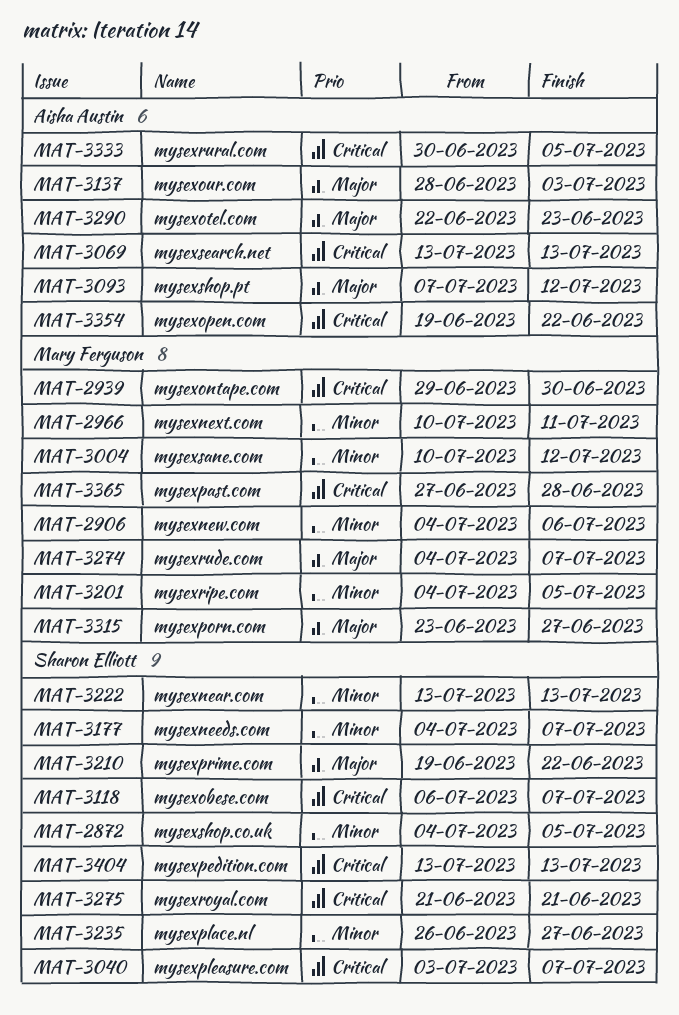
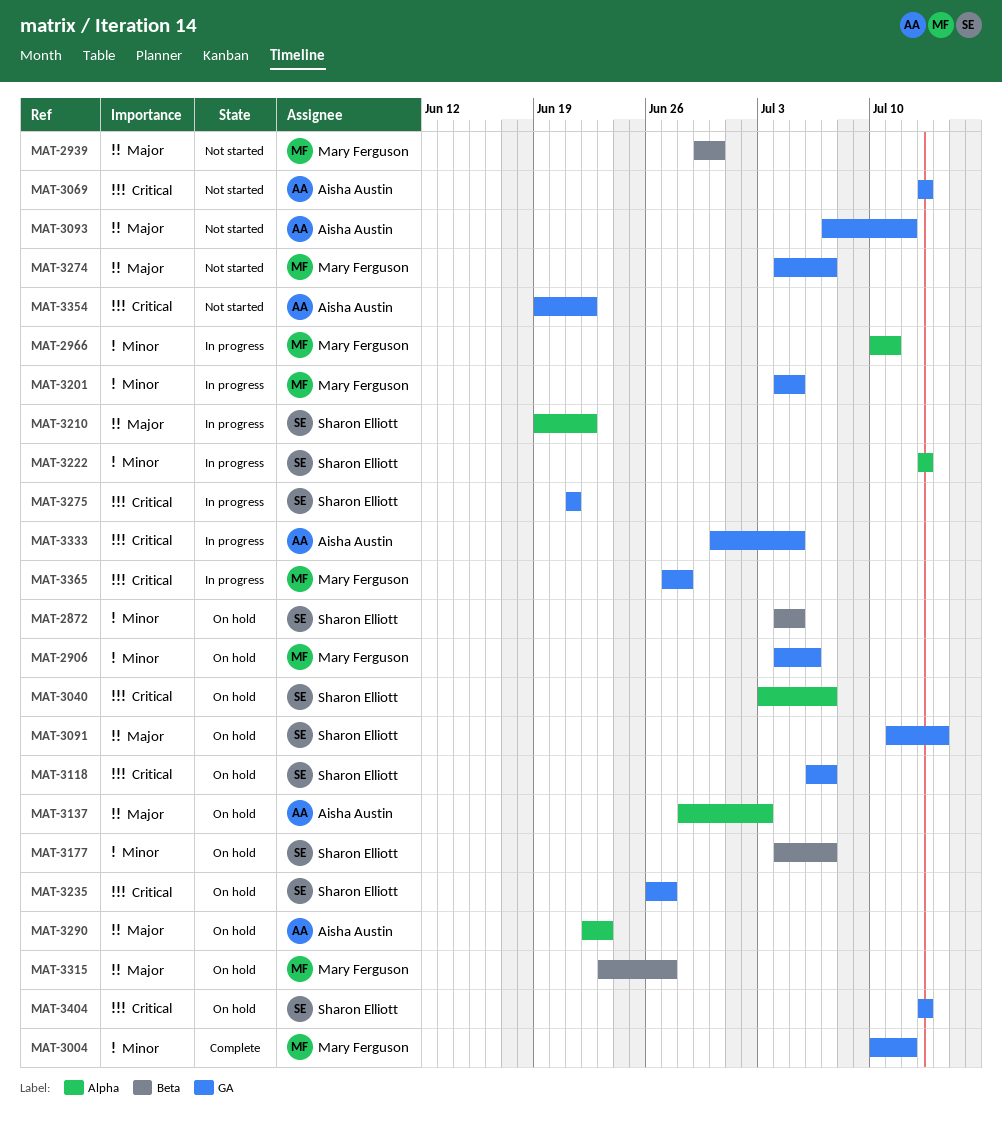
MAT-2939, priority: Critical -> Major
MAT-3091: none -> present
MAT-3235, priority: Minor -> Critical

